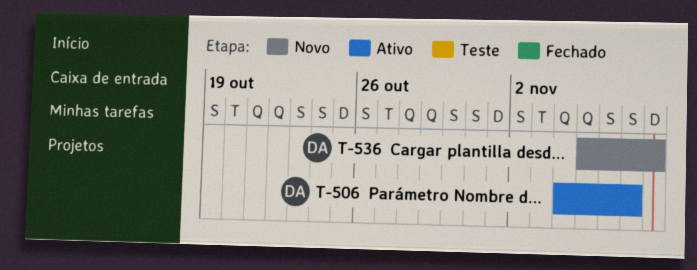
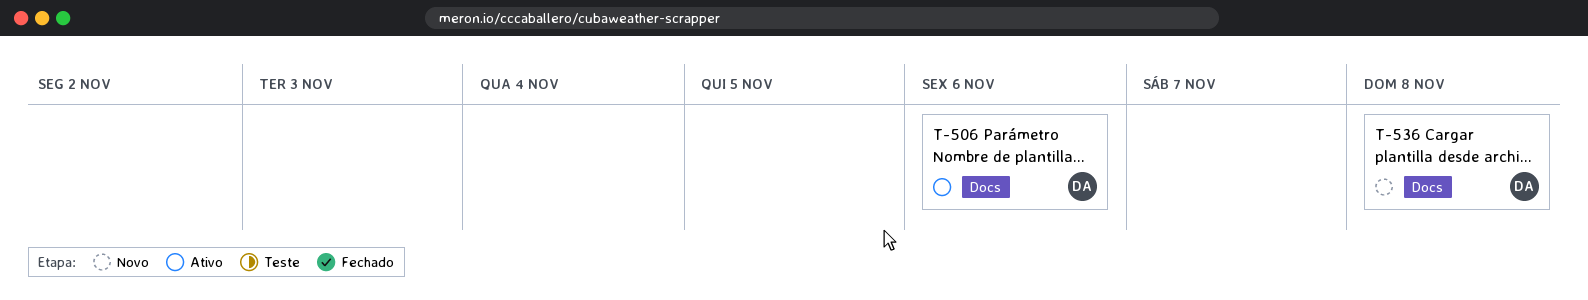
T-506, due: Nov 7 -> Nov 6

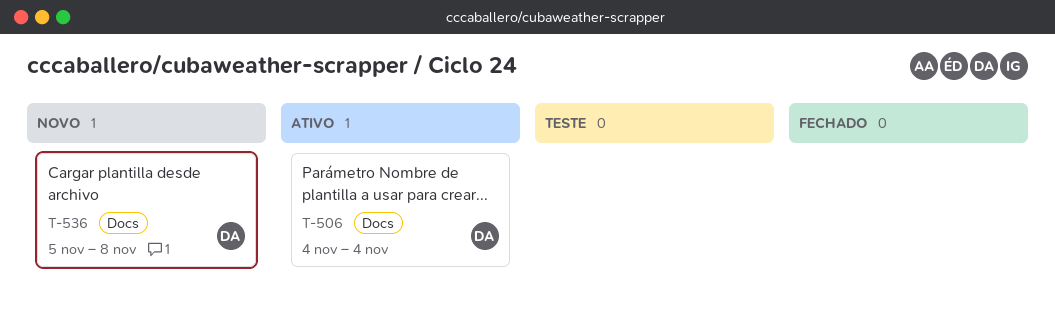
T-506, due: Nov 6 -> Nov 4

